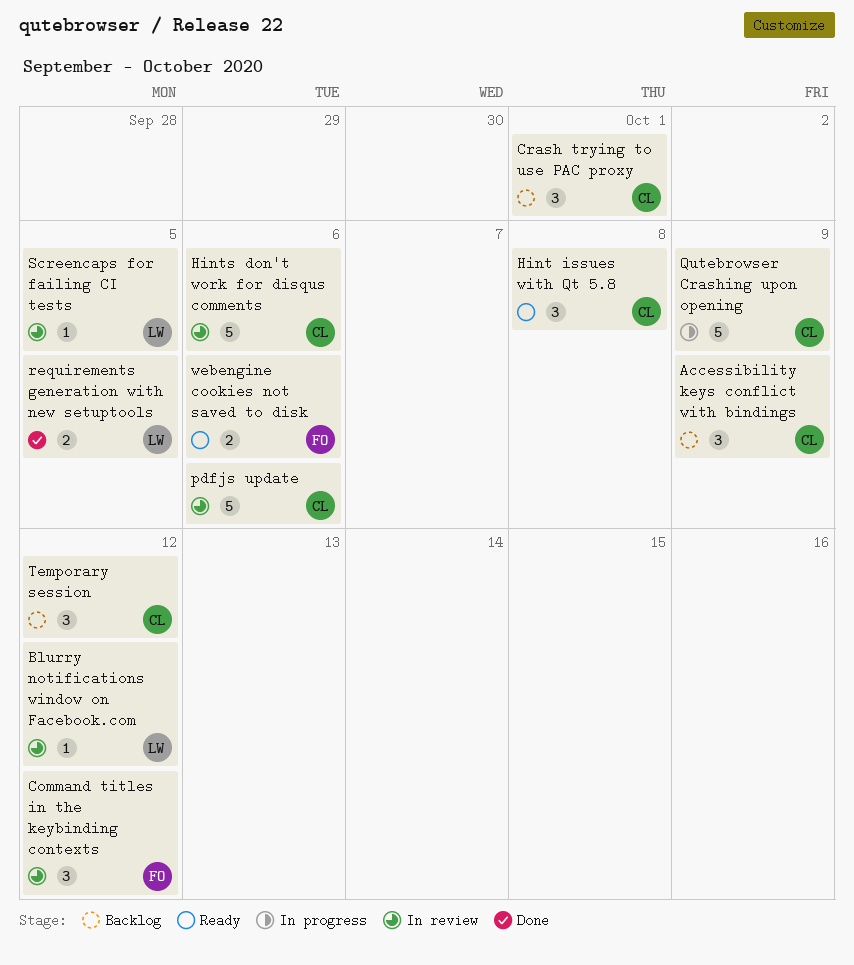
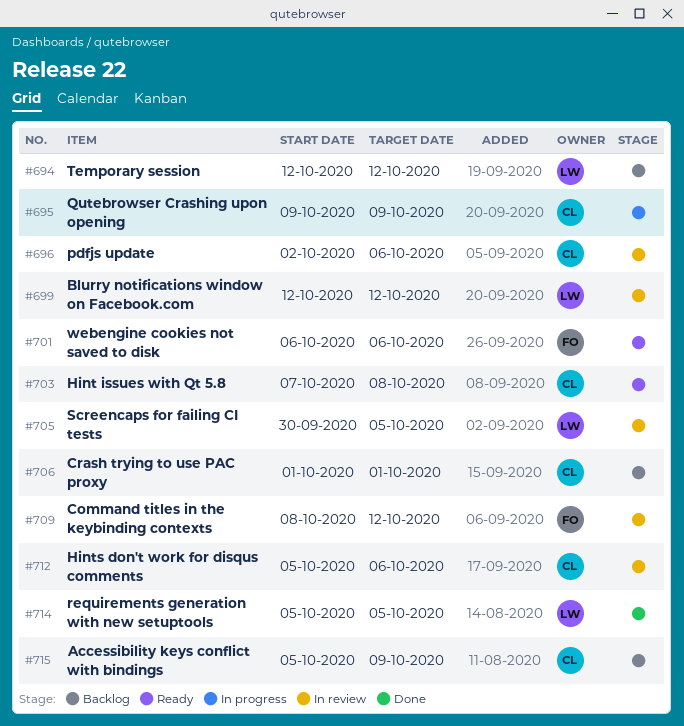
Temporary session, owner: CL -> LW

